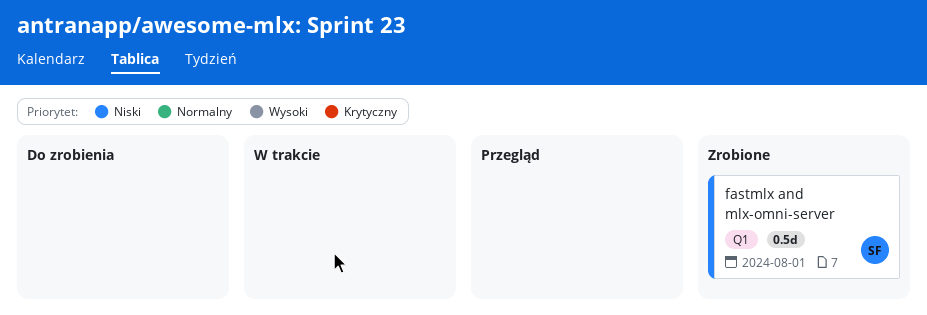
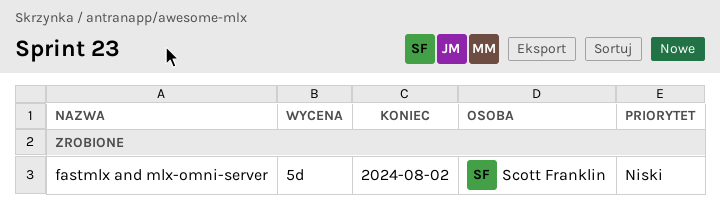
fastmlx and mlx-omni-server, estimate: 0.5d -> 5d
fastmlx and mlx-omni-server, due: Aug 1 -> Aug 2

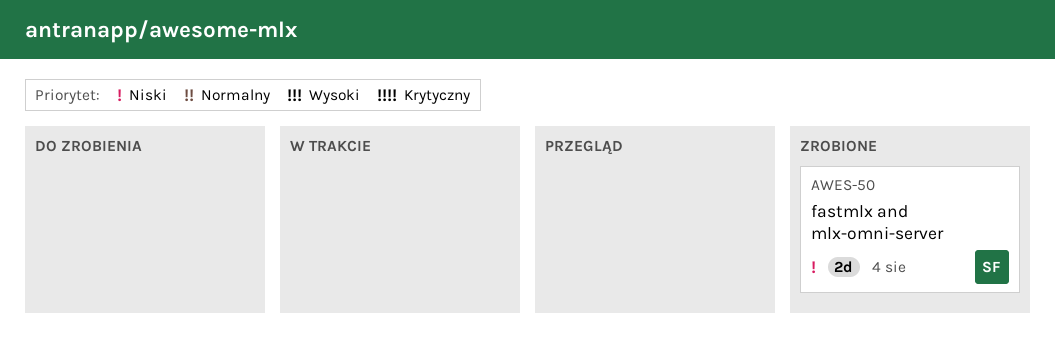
fastmlx and mlx-omni-server, estimate: 5d -> 2d
fastmlx and mlx-omni-server, due: Aug 2 -> Aug 4

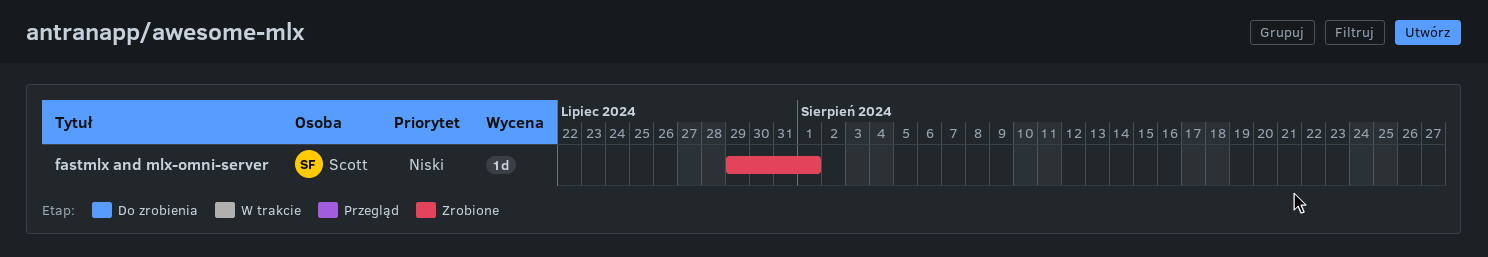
fastmlx and mlx-omni-server, estimate: 2d -> 1d
fastmlx and mlx-omni-server, due: Aug 4 -> Aug 1

